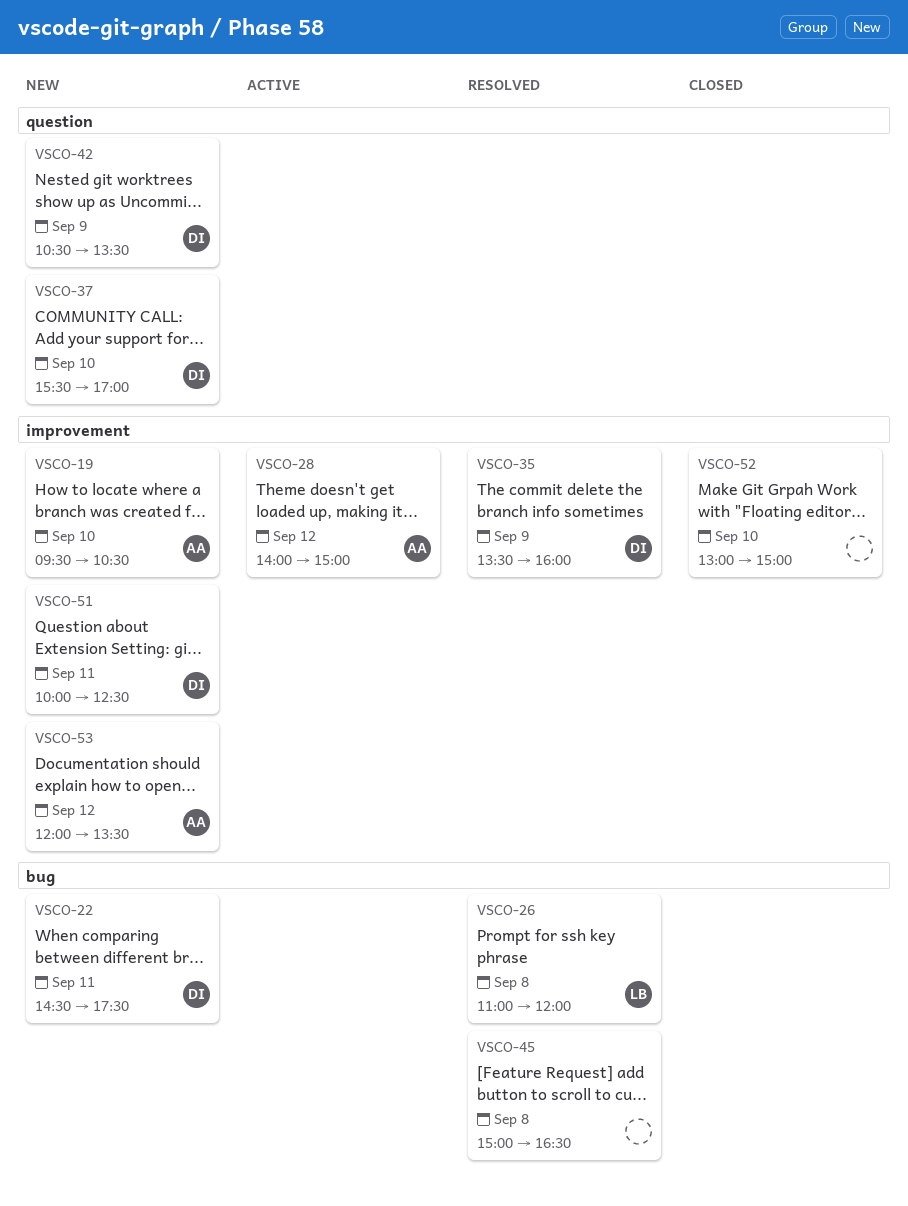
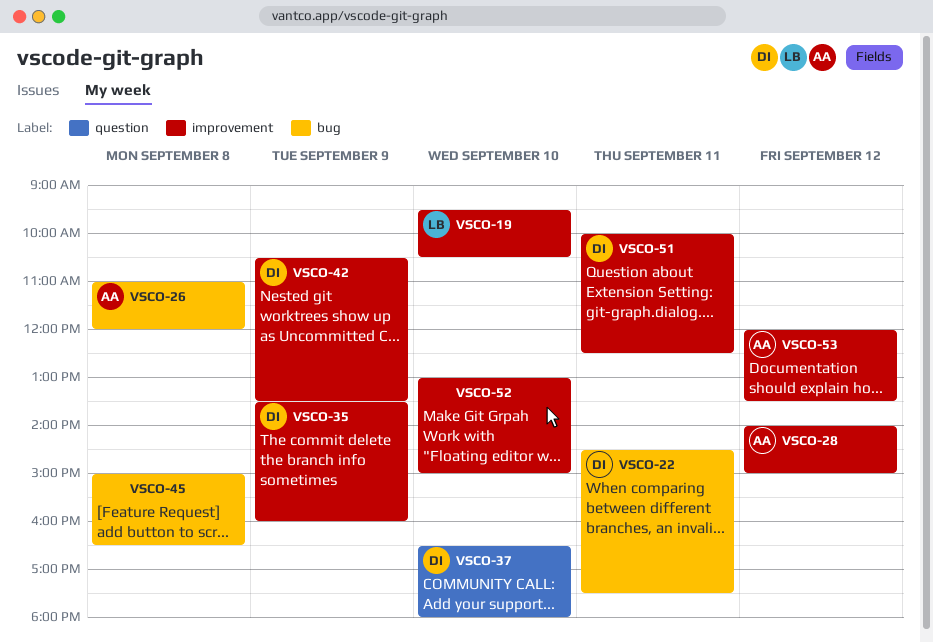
VSCO-19, owner: AA -> LB
VSCO-26, owner: LB -> AA
VSCO-37, begins: 15:30 -> 16:30
VSCO-37, ends: 17:00 -> 18:00
VSCO-42, label: question -> improvement

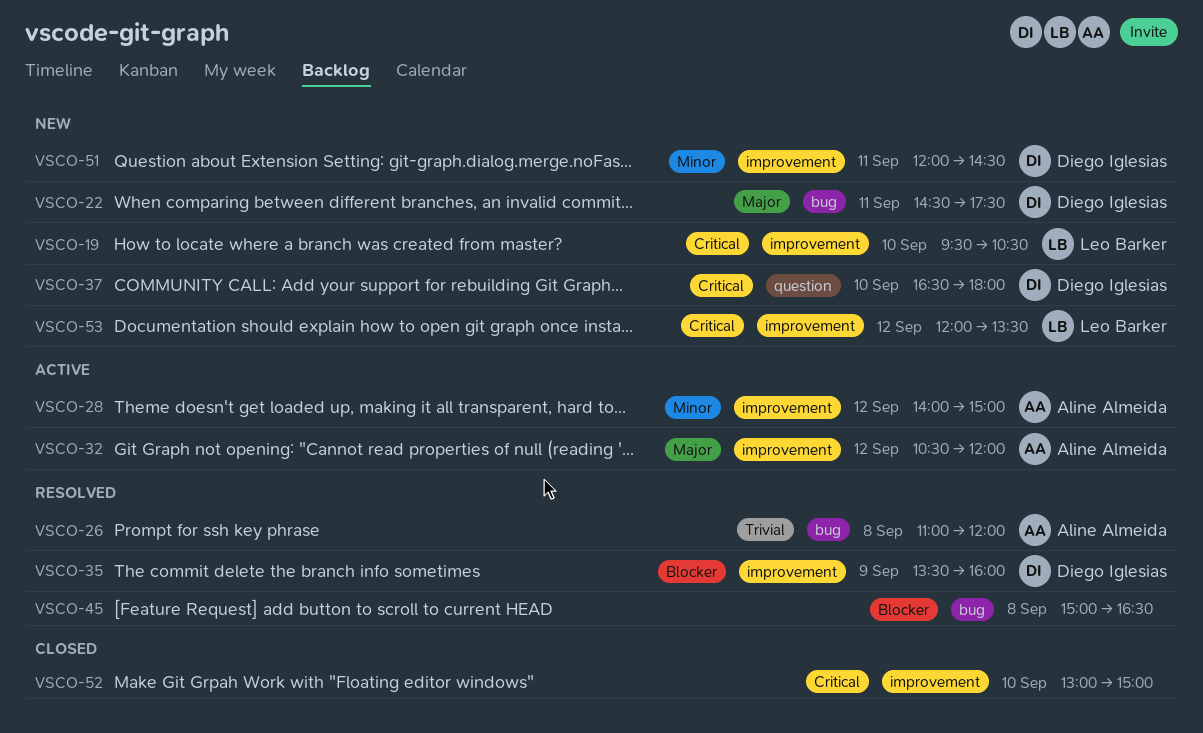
VSCO-32: none -> present
VSCO-42: present -> none
VSCO-51, begins: 10:00 -> 12:00
VSCO-51, ends: 12:30 -> 14:30
VSCO-53, owner: Aline Almeida -> Leo Barker

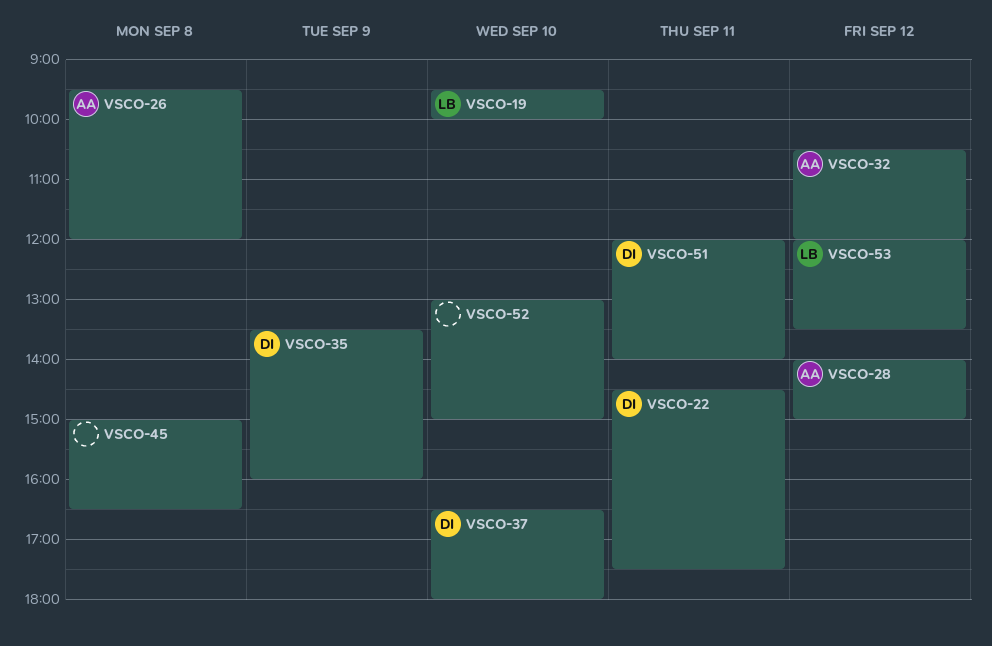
VSCO-19, ends: 10:30 -> 10:00
VSCO-26, begins: 11:00 -> 09:30
VSCO-51, ends: 14:30 -> 14:00

